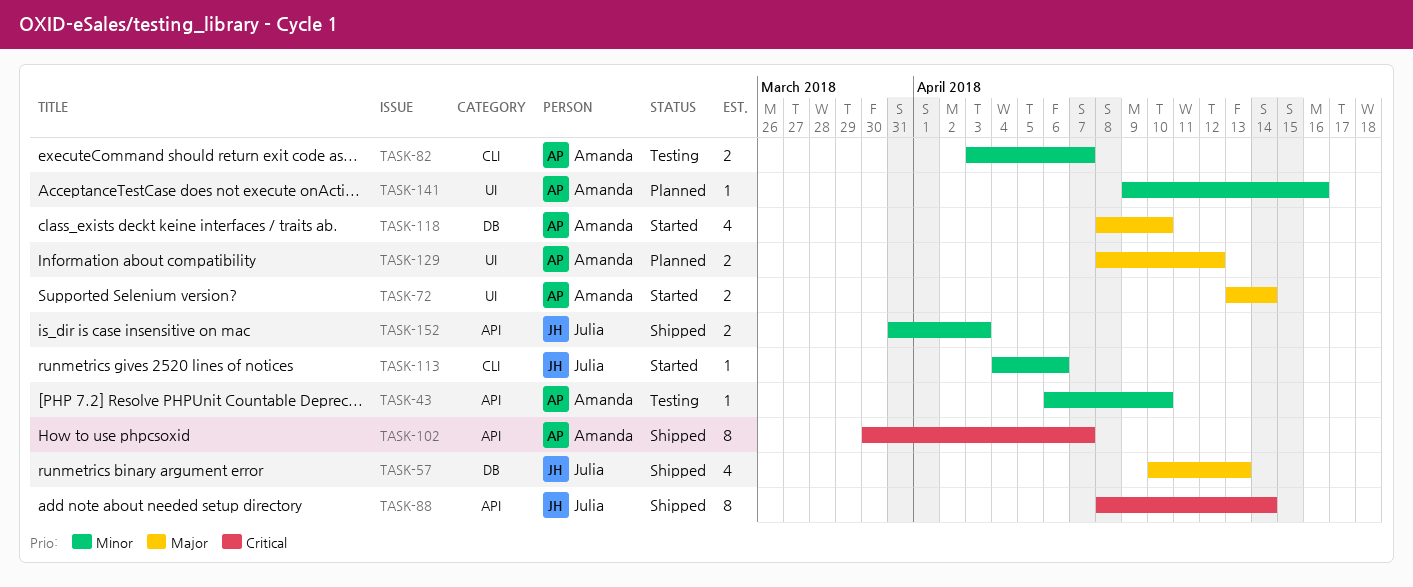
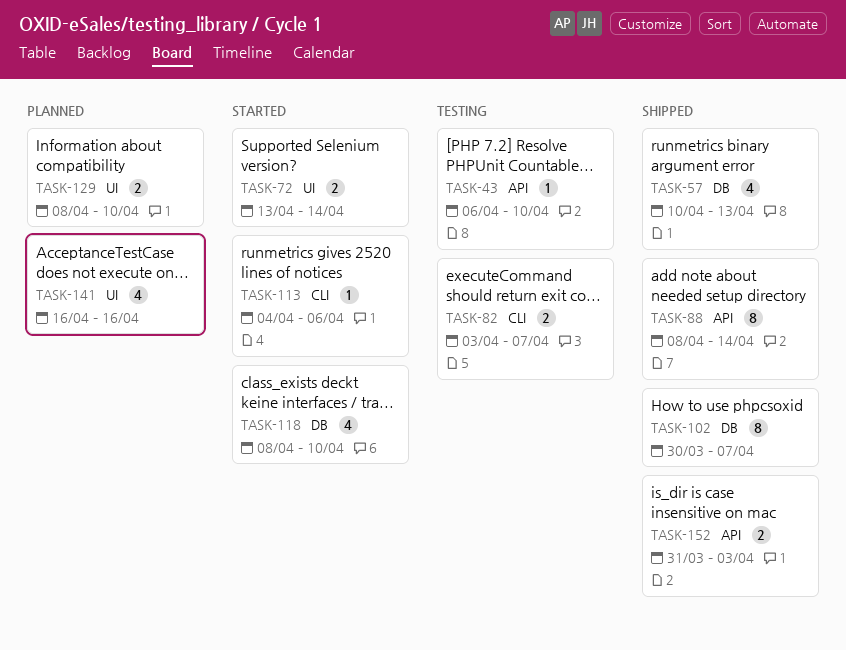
TASK-102, label: API -> DB
TASK-129, due: Apr 12 -> Apr 10
TASK-141, estimate: 1 -> 4
TASK-141, start: Apr 9 -> Apr 16

